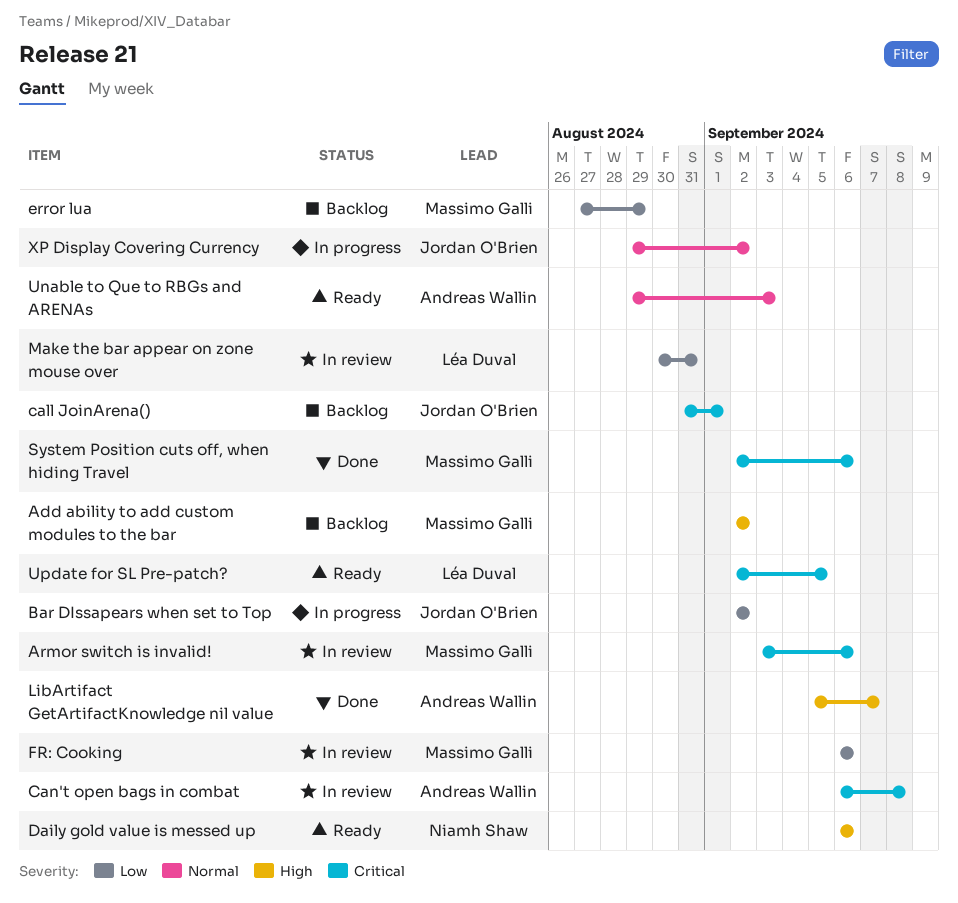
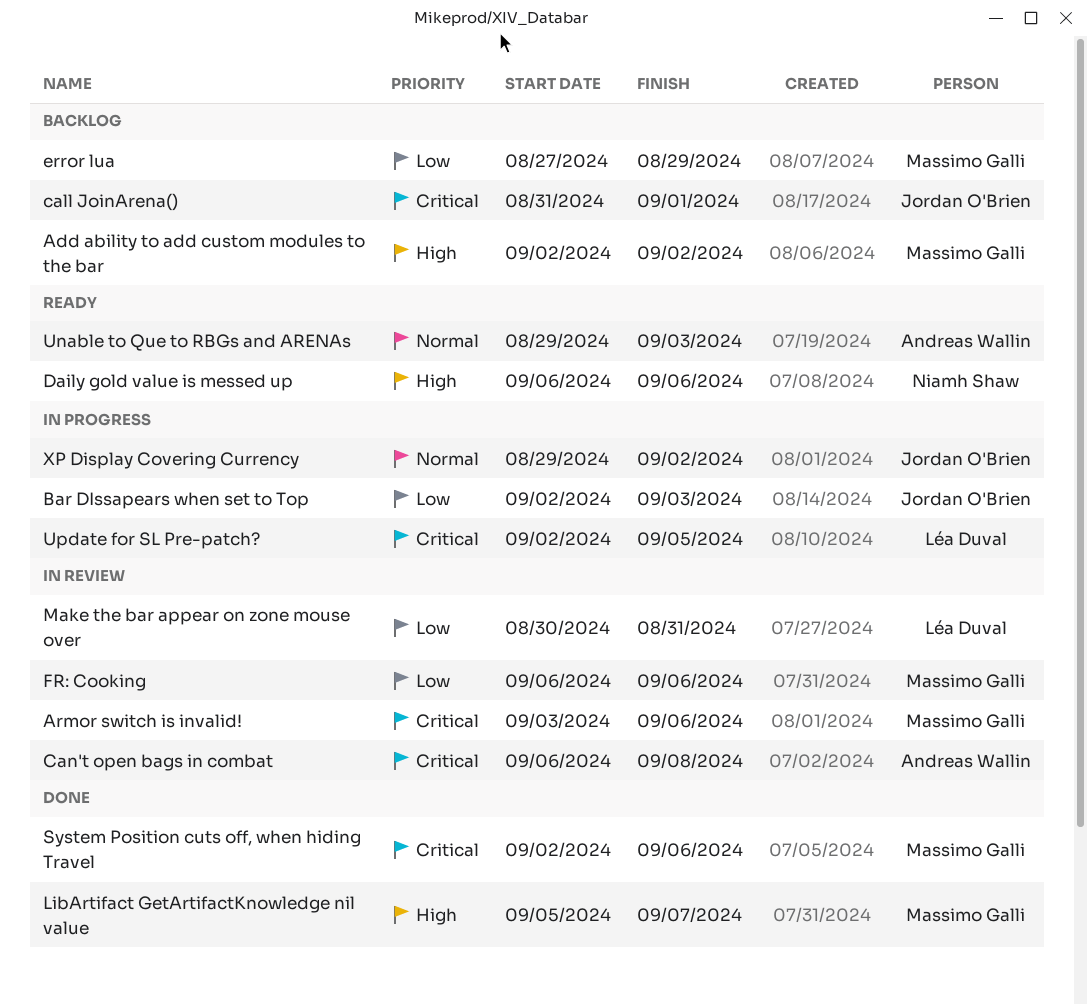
Bar DIssapears when set to Top, due: Sep 2 -> Sep 3
LibArtifact GetArtifactKnowledge nil value, owner: Andreas Wallin -> Massimo Galli
Update for SL Pre-patch?, status: Ready -> In progress

